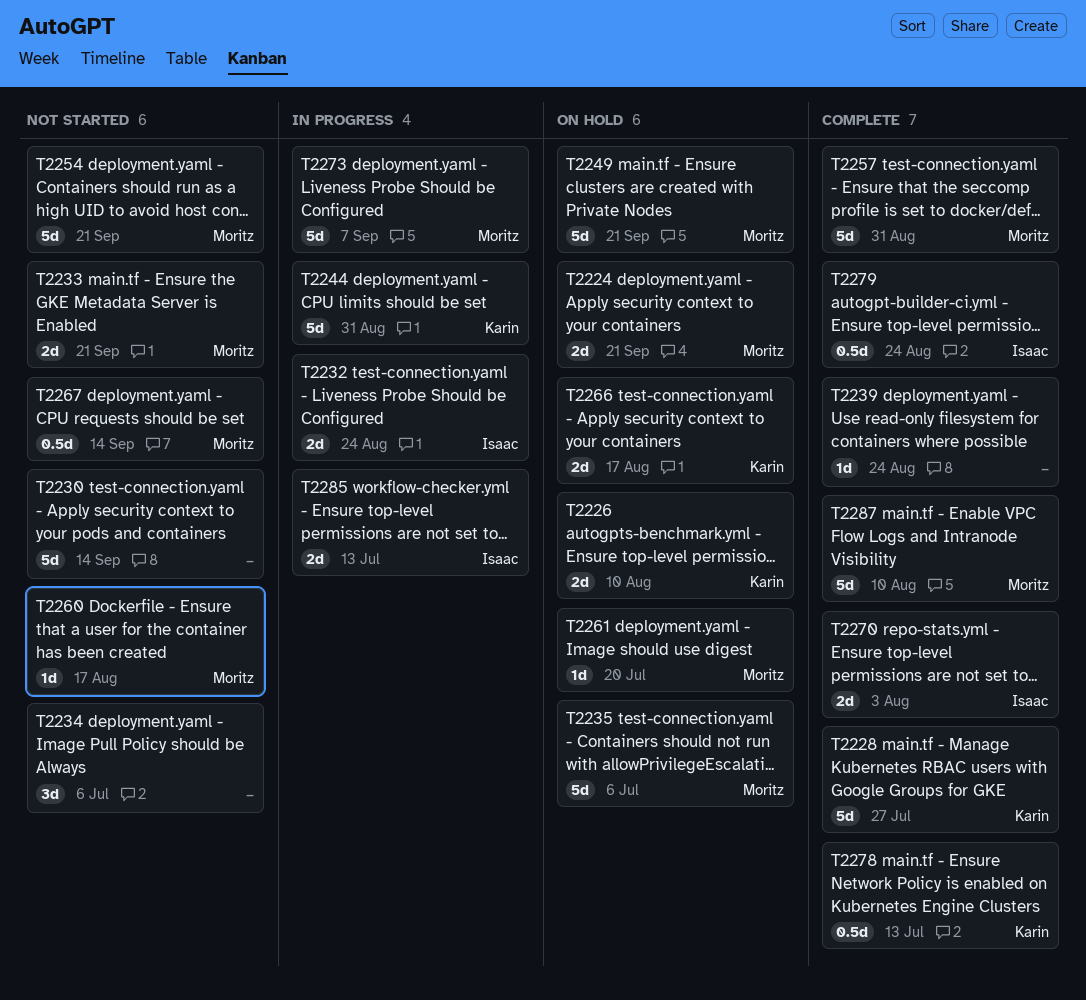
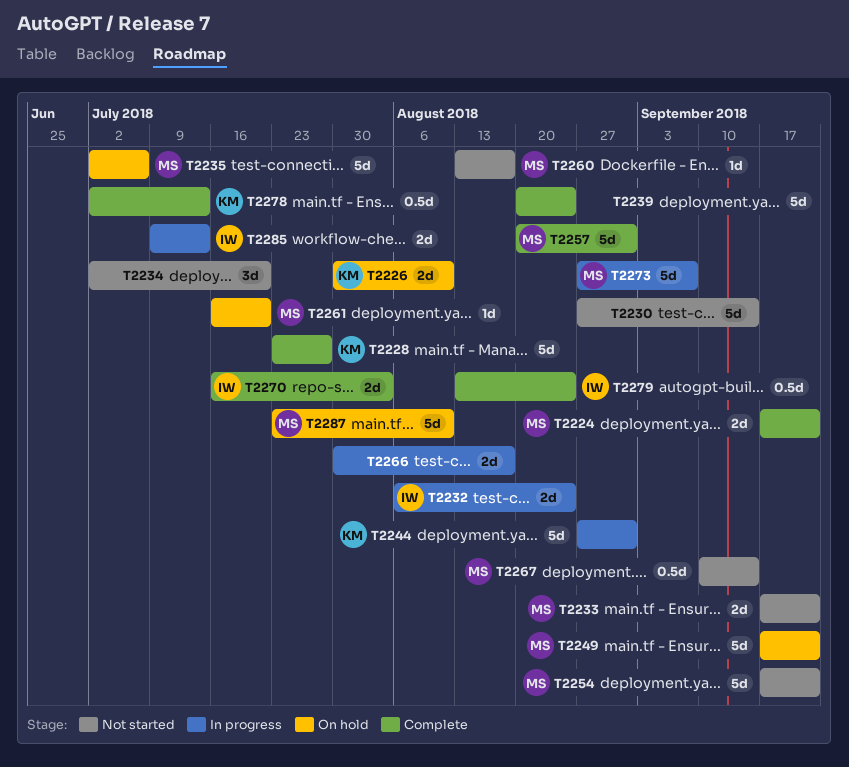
T2224, status: On hold -> Complete
T2234, due: Jul 6 -> Jul 20
T2239, estimate: 1d -> 5d
T2266, status: On hold -> In progress
T2266, owner: Karin -> none
T2287, status: Complete -> On hold

